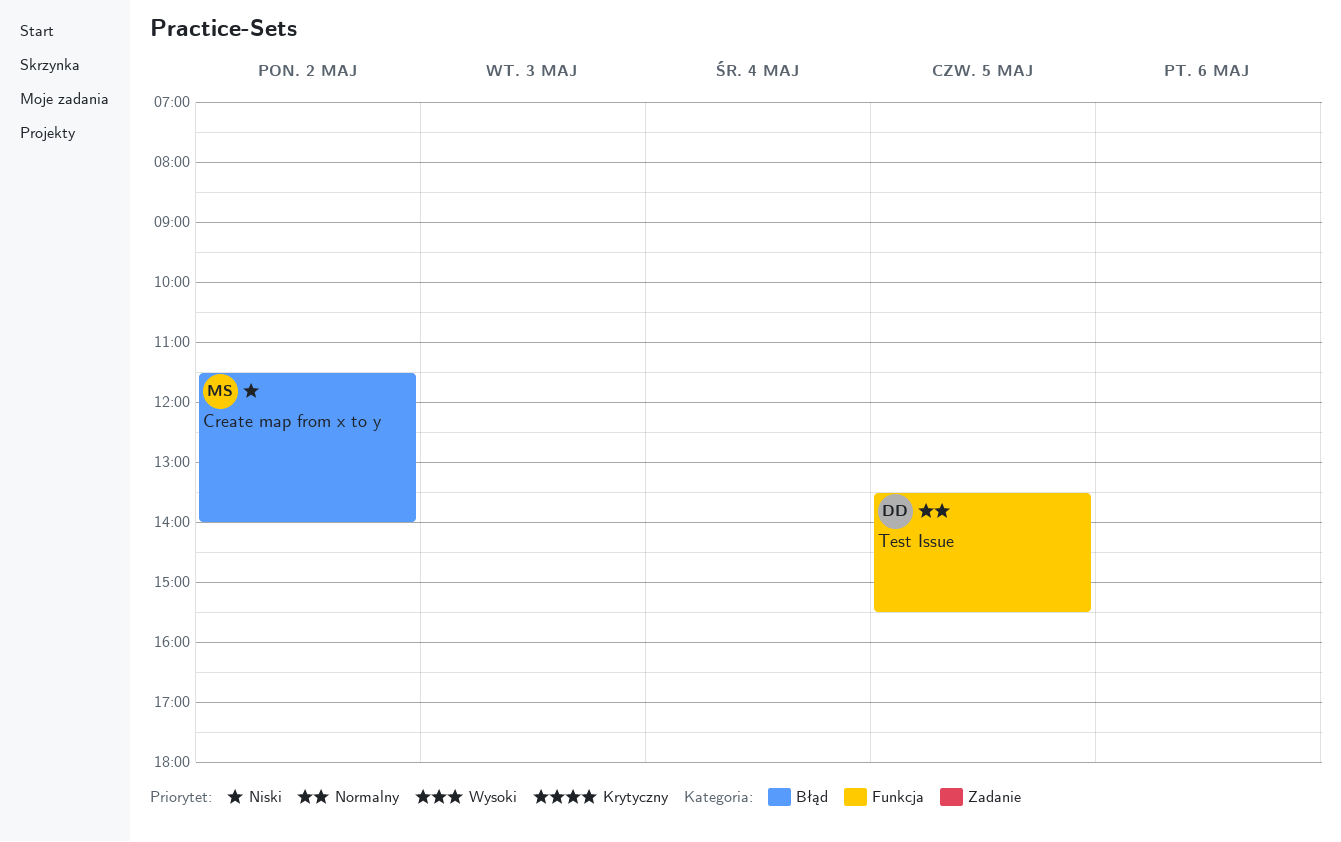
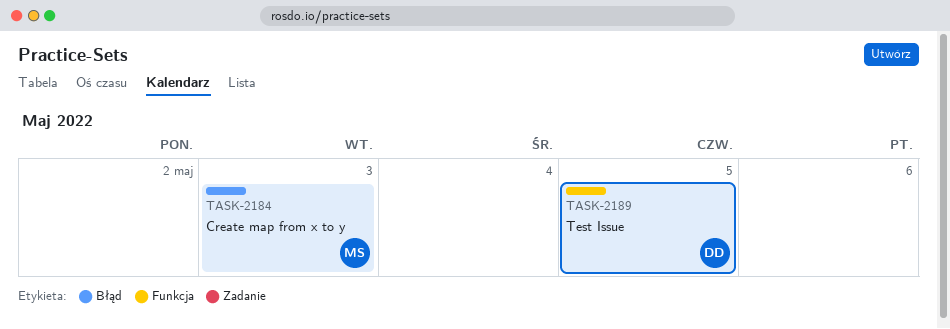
Create map from x to y, day: May 2 -> May 3

